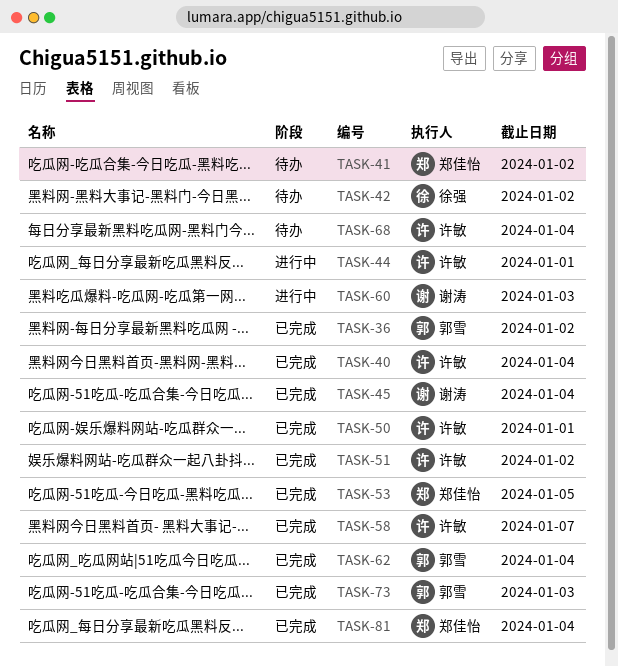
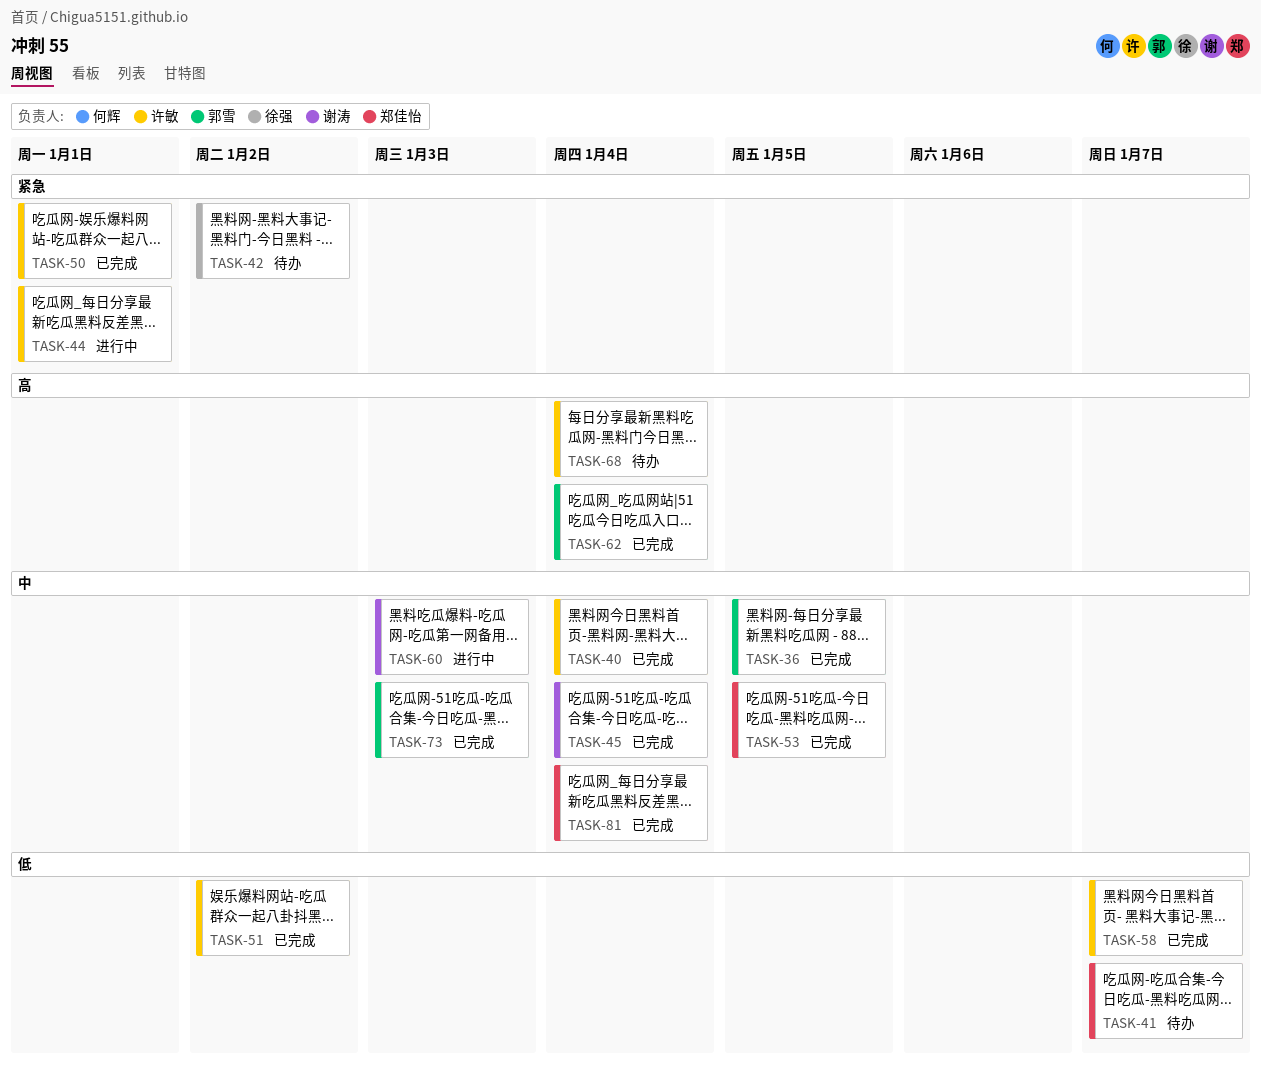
TASK-36, due: Jan 2 -> Jan 5
TASK-41, due: Jan 2 -> Jan 7

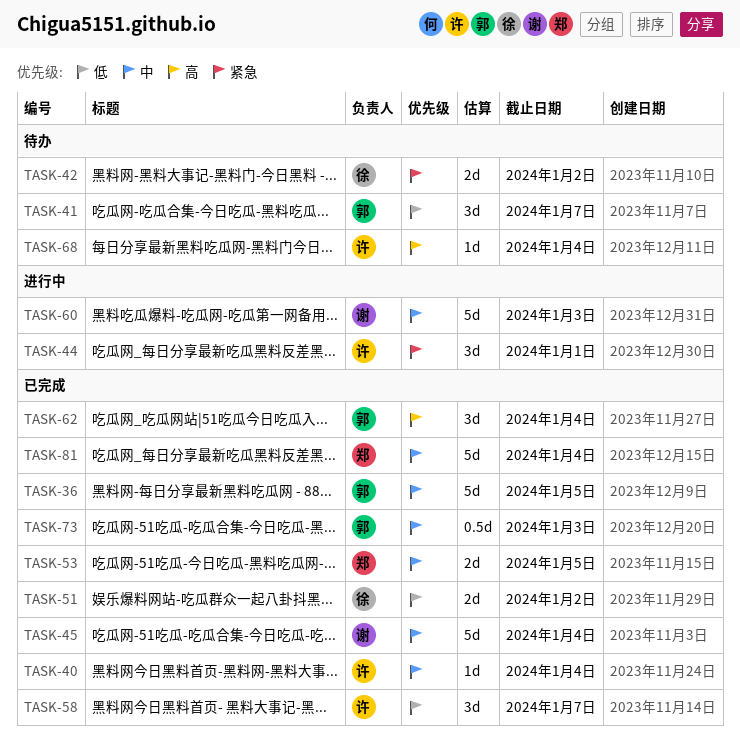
TASK-41, owner: 郑佳怡 -> 郭雪
TASK-50: present -> none
TASK-51, owner: 许敏 -> 徐强

